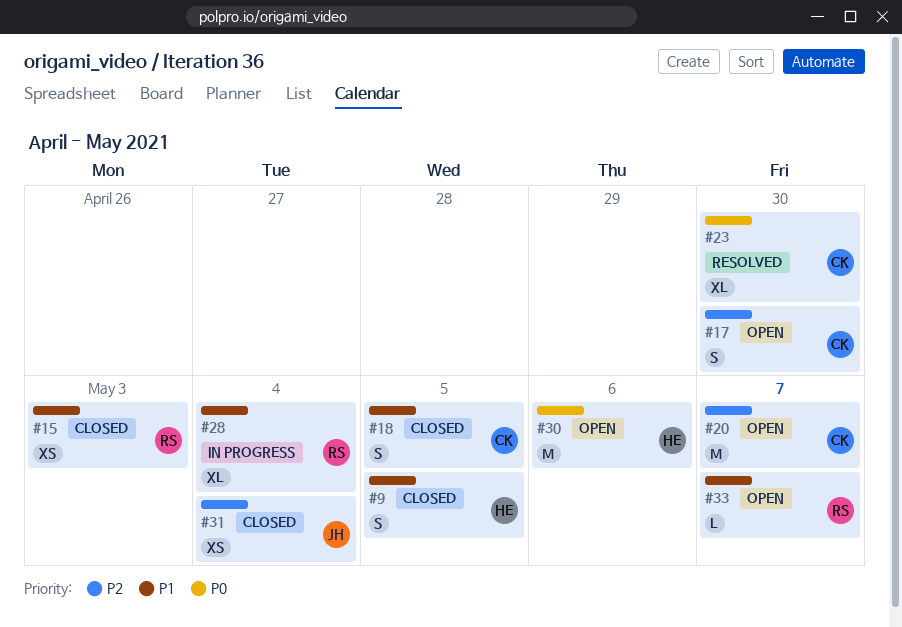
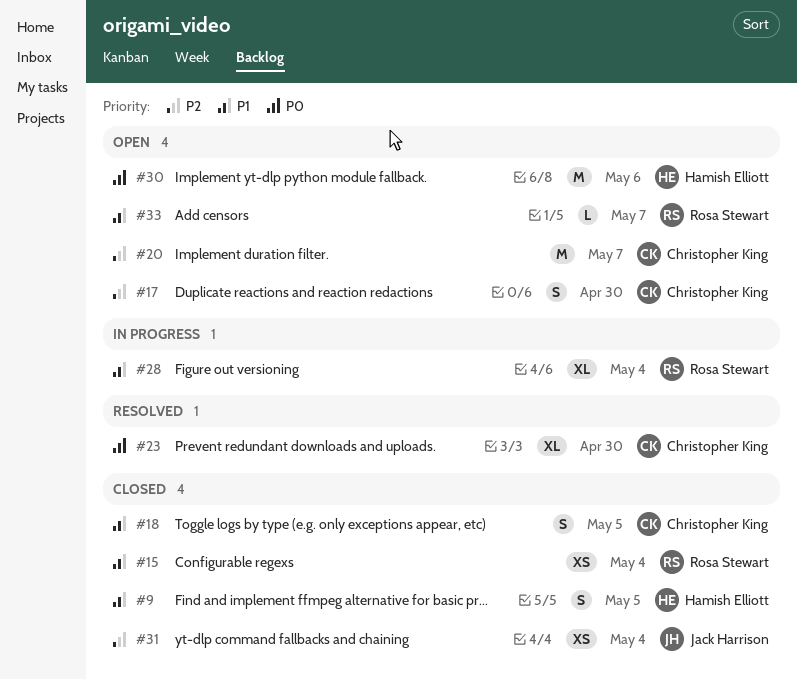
#15, due: May 3 -> May 4

